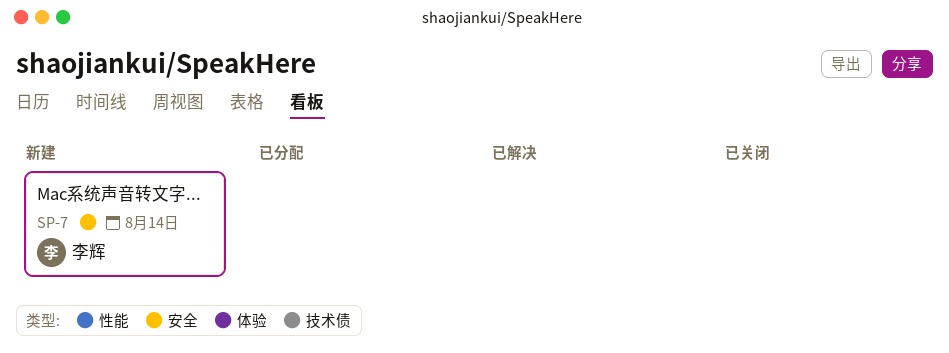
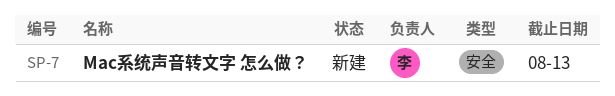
SP-7, due: Aug 14 -> Aug 13

